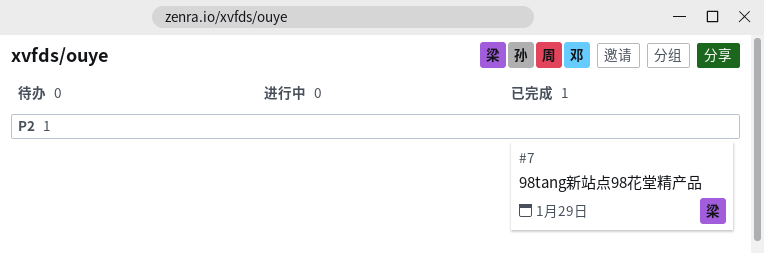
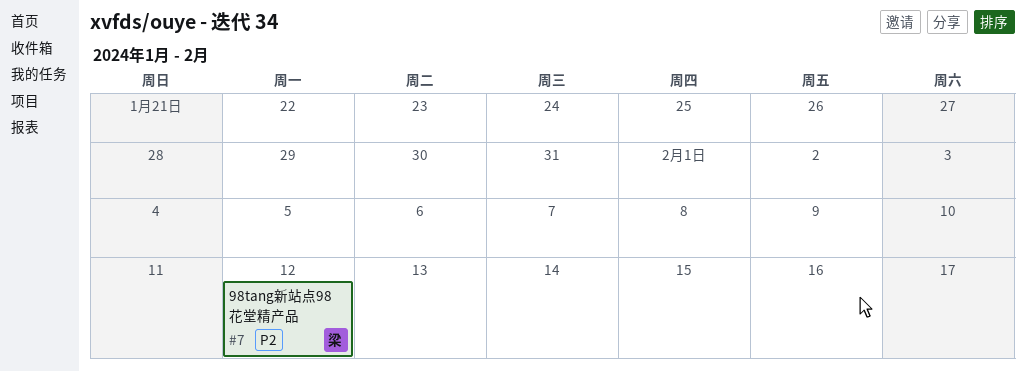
#7, due: Jan 29 -> Feb 12

